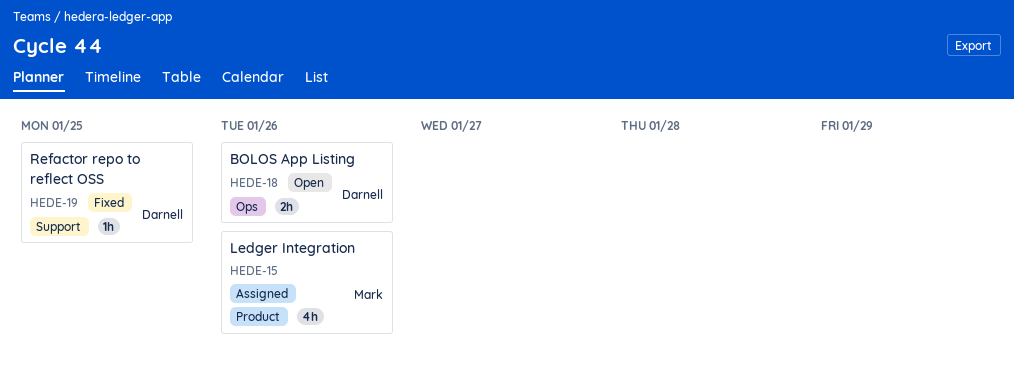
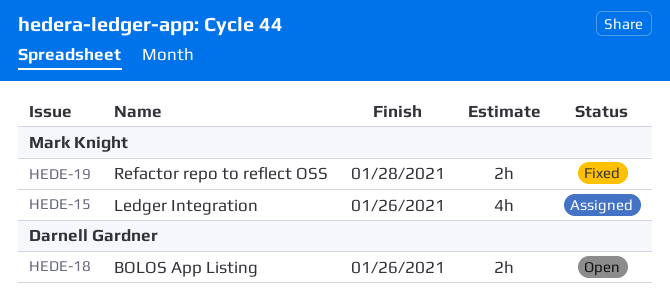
HEDE-19, owner: Darnell Gardner -> Mark Knight
HEDE-19, estimate: 1h -> 2h
HEDE-19, due: Jan 25 -> Jan 28

